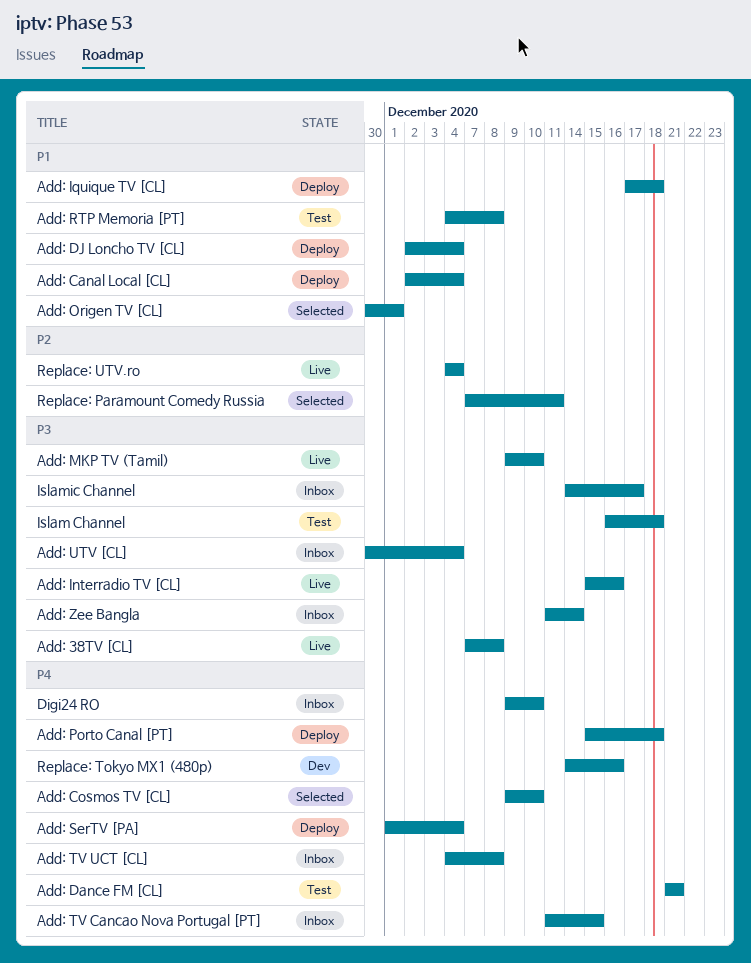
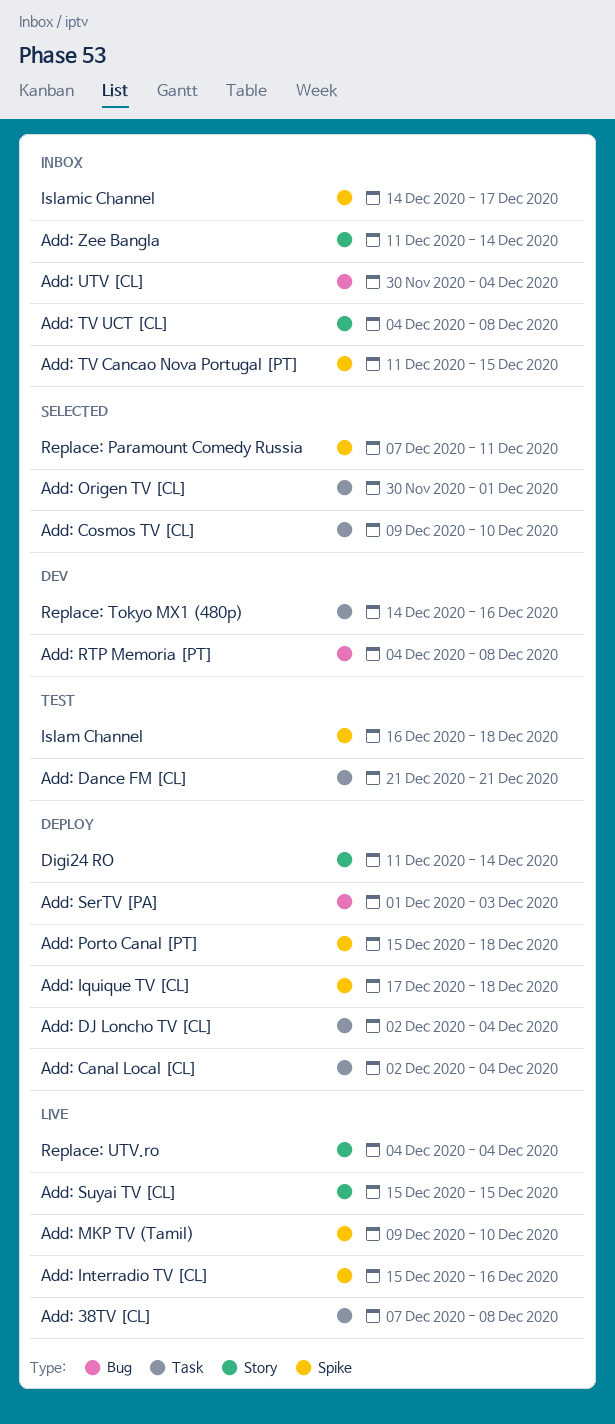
Add: RTP Memoria [PT], status: Test -> Dev
Add: SerTV [PA], due: Dec 4 -> Dec 3
Add: Suyai TV [CL]: none -> present
Digi24 RO, status: Inbox -> Deploy
Digi24 RO, start: Dec 9 -> Dec 11
Digi24 RO, due: Dec 10 -> Dec 14

